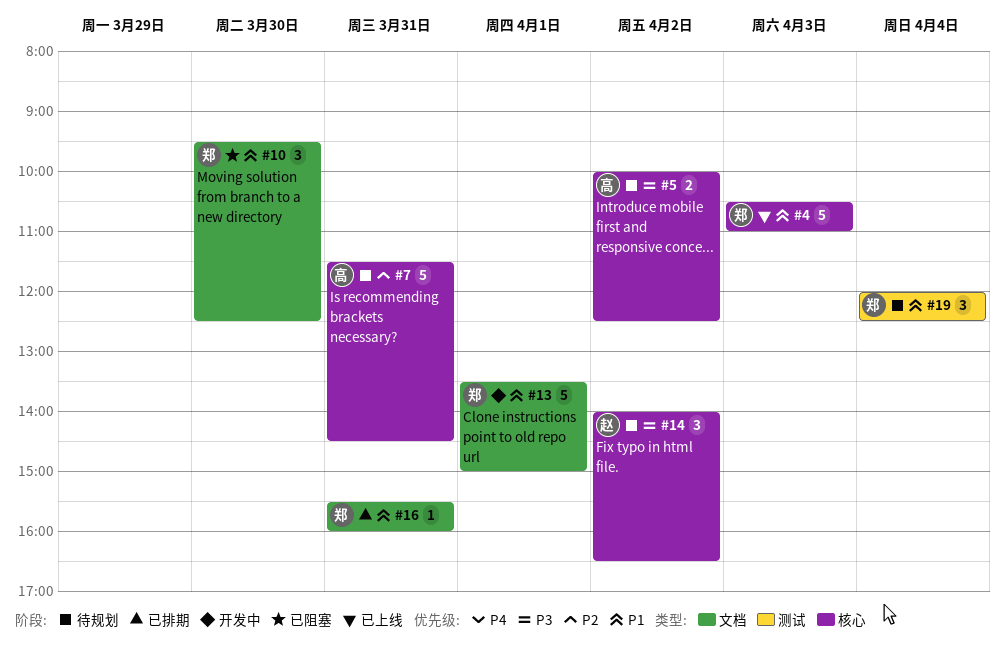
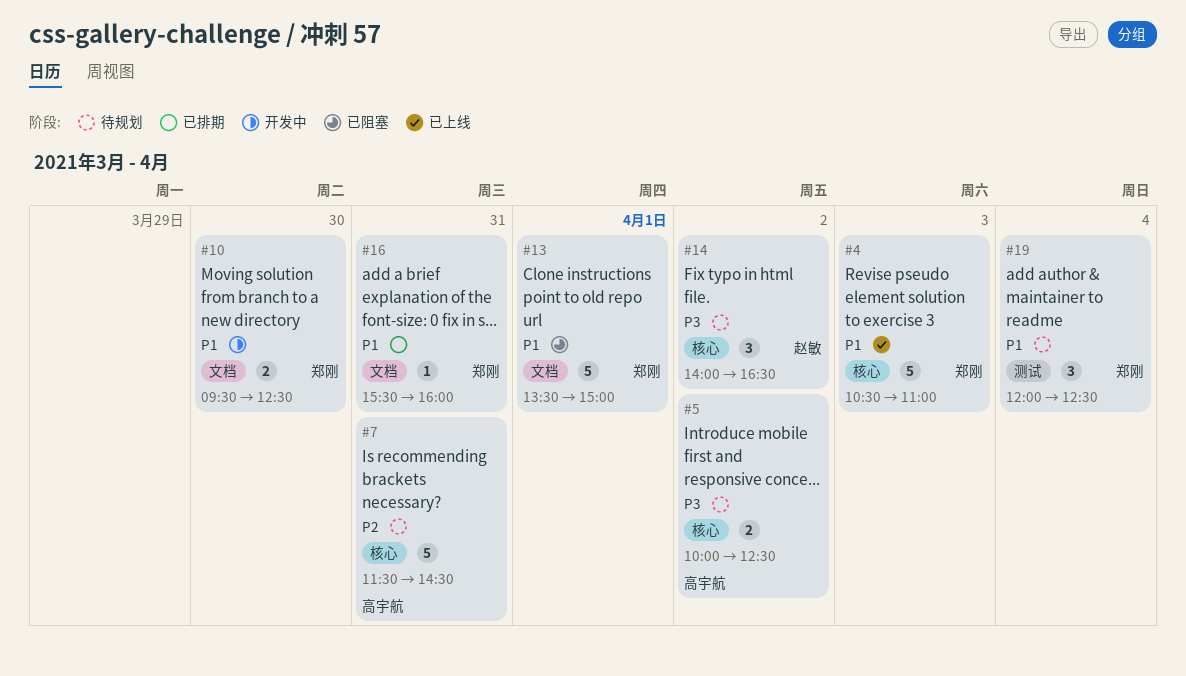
#10, status: 已阻塞 -> 开发中
#10, estimate: 3 -> 2
#13, status: 开发中 -> 已阻塞

